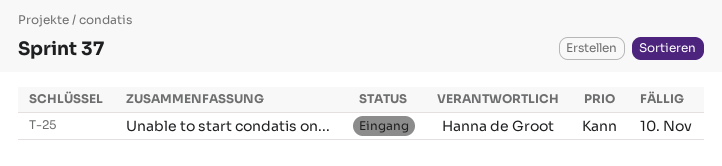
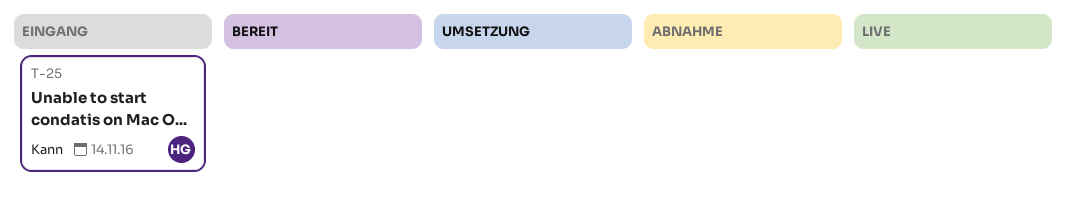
T-25, due: Nov 10 -> Nov 14

